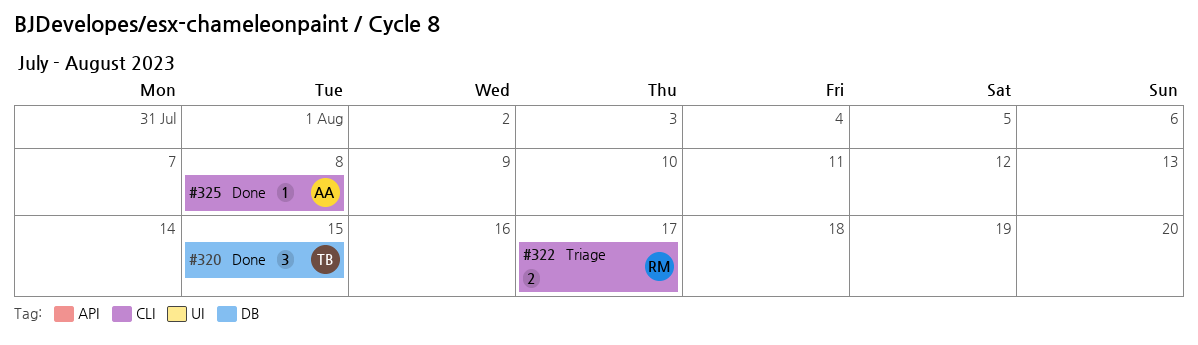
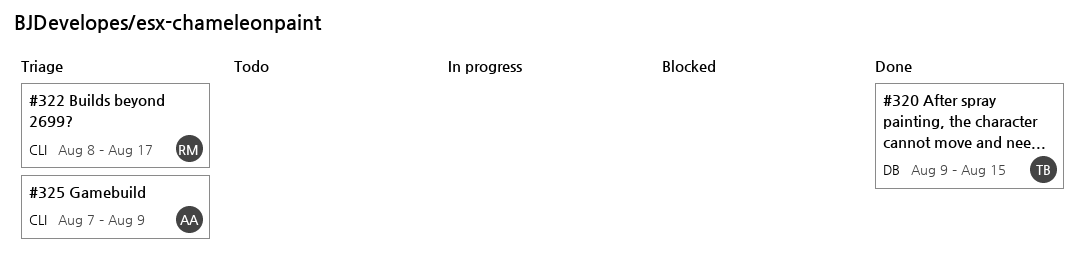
#325, status: Done -> Triage
#325, due: Aug 8 -> Aug 9

